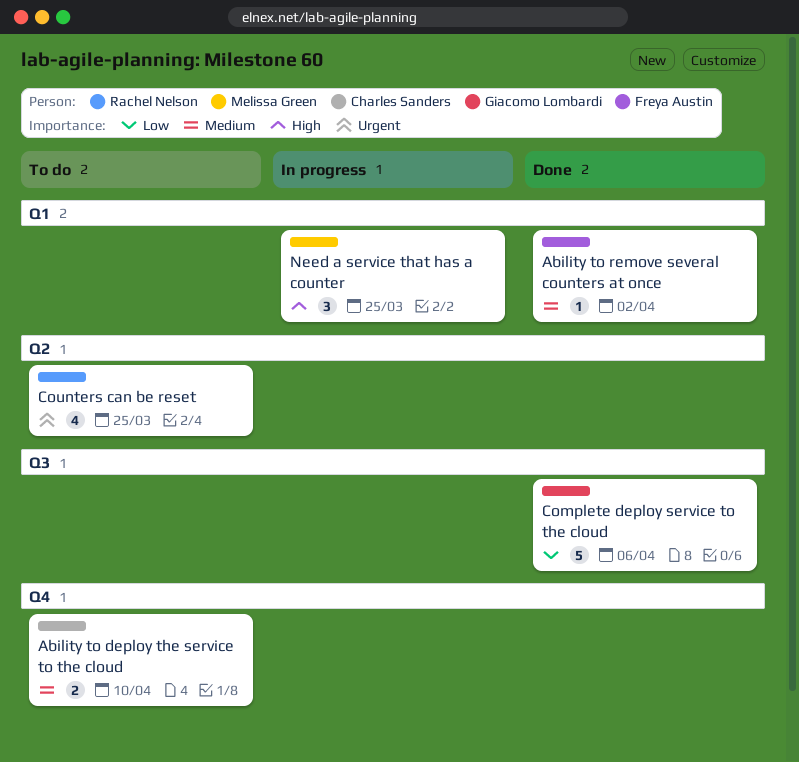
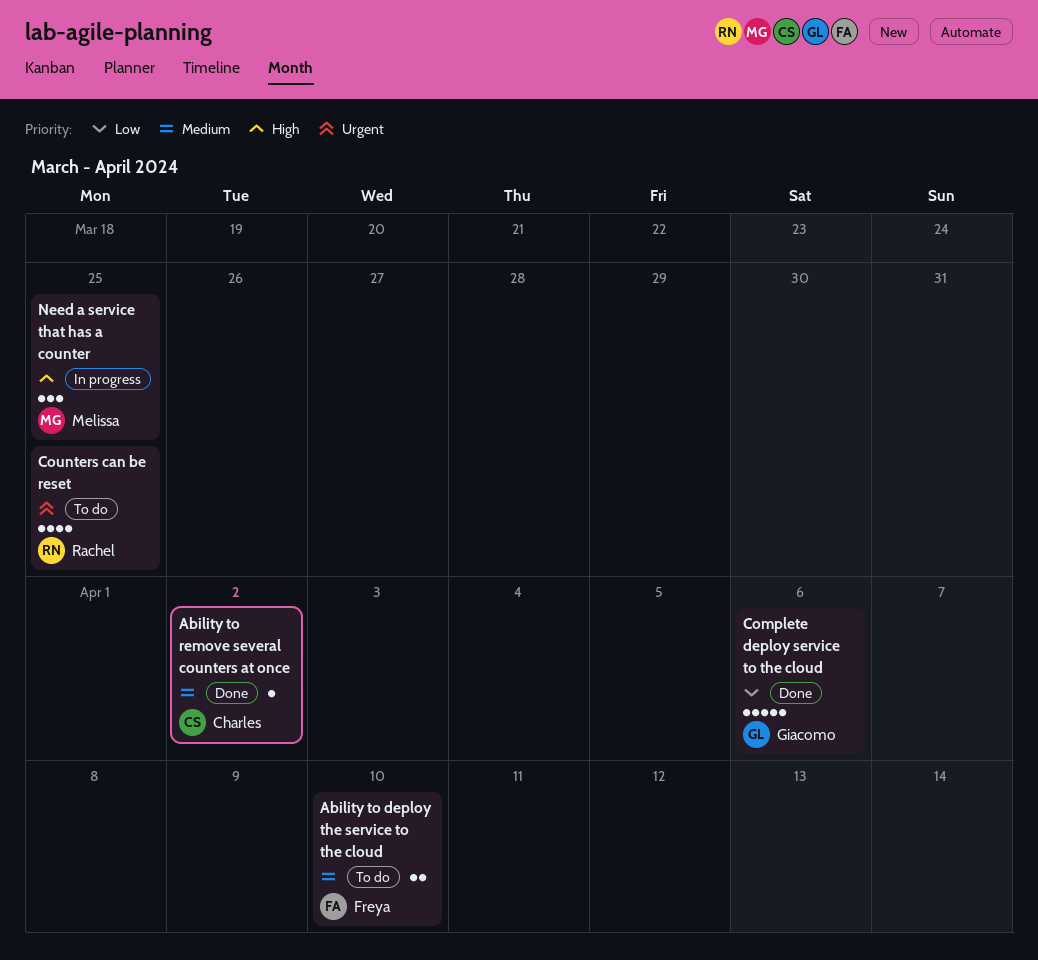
Ability to deploy the service to the cloud, owner: Charles Sanders -> Freya Austin
Ability to remove several counters at once, owner: Freya Austin -> Charles Sanders

